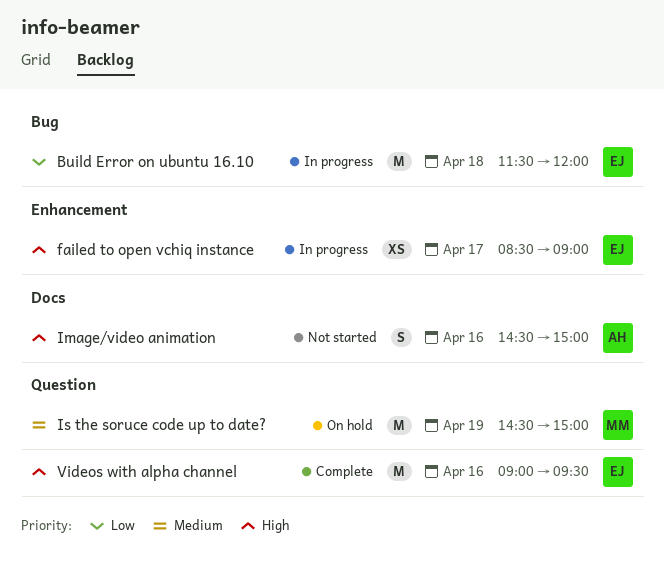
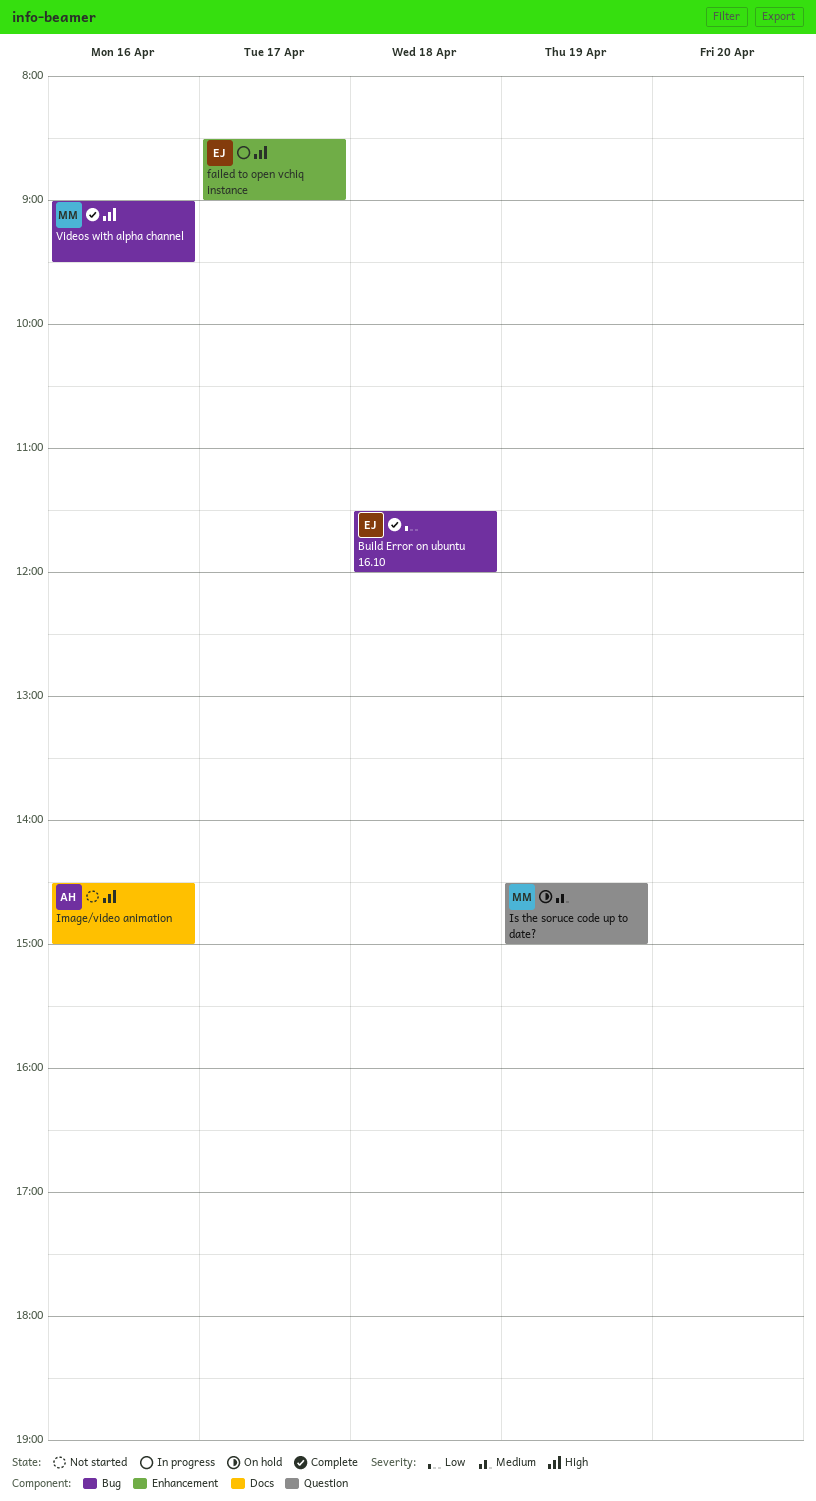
Build Error on ubuntu 16.10, status: In progress -> Complete
Videos with alpha channel, owner: EJ -> MM
Videos with alpha channel, label: Question -> Bug

